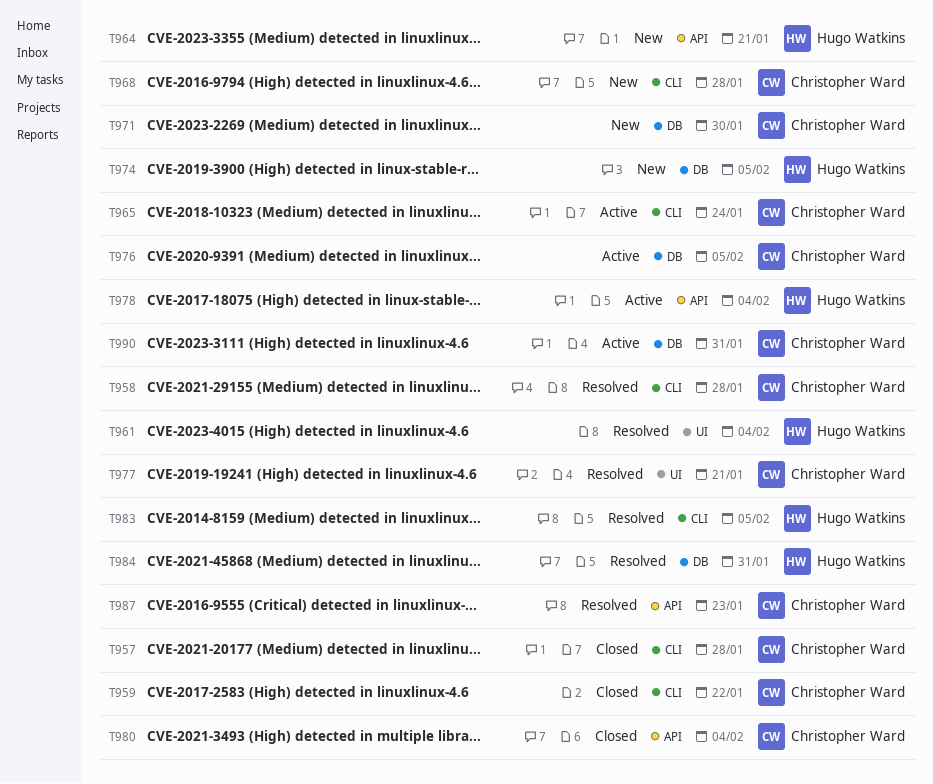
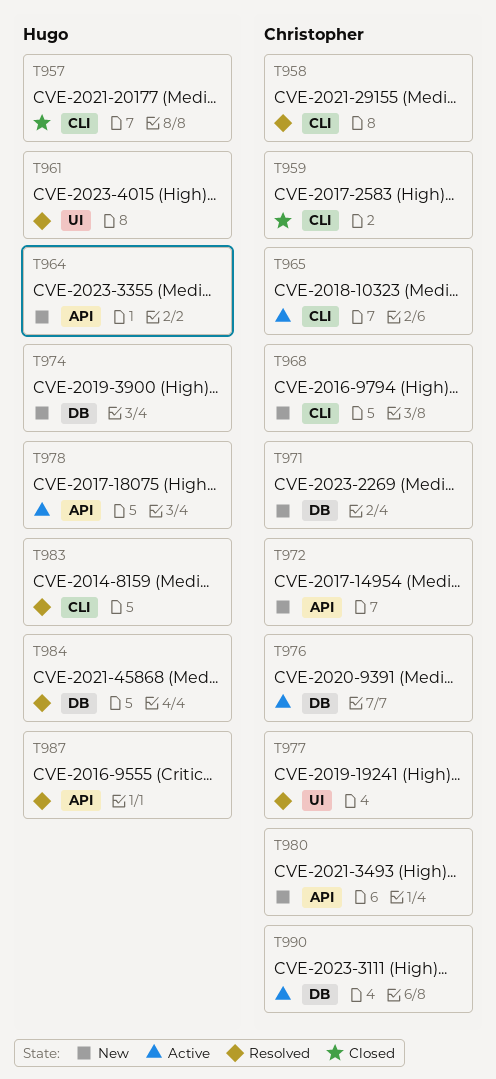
T957, owner: Christopher Ward -> Hugo Watkins
T972: none -> present
T980, status: Closed -> New
T987, owner: Christopher Ward -> Hugo Watkins

